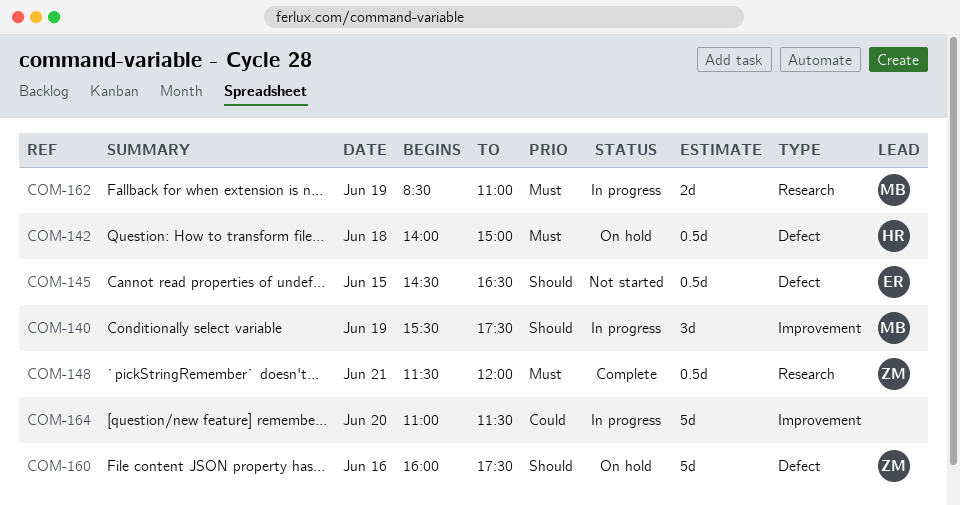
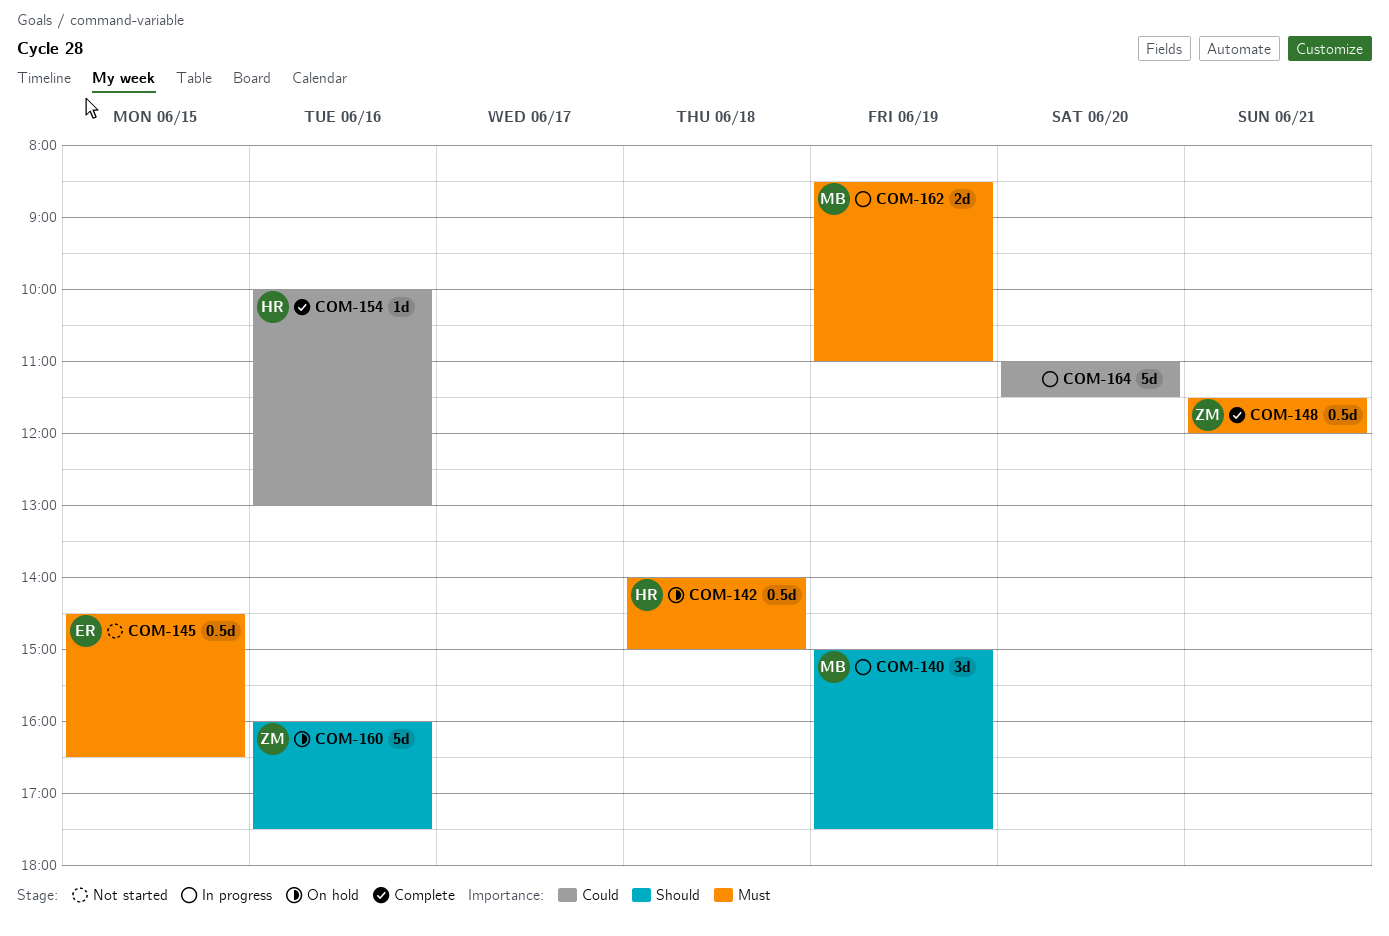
COM-140, begins: 15:30 -> 15:00
COM-145, priority: Should -> Must
COM-154: none -> present

